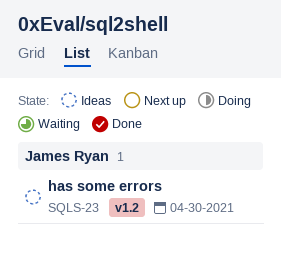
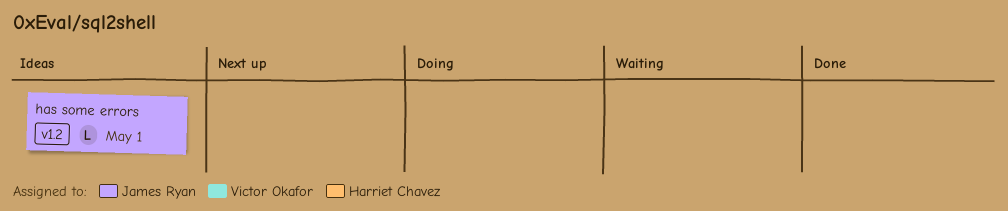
has some errors, due: Apr 30 -> May 1

